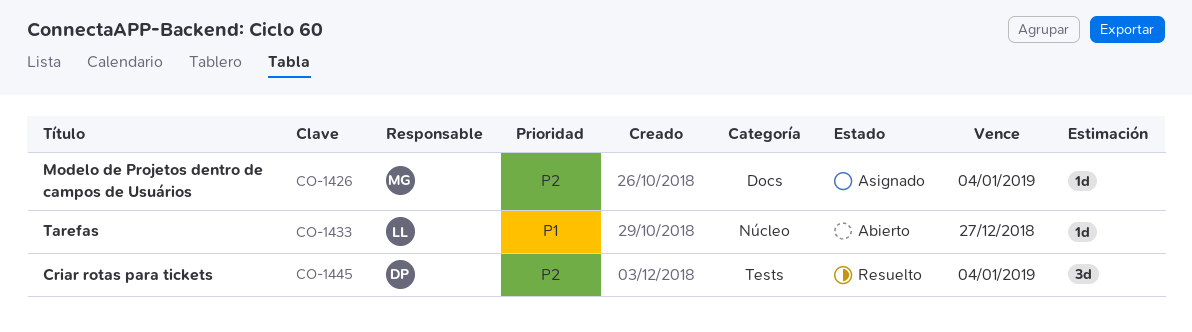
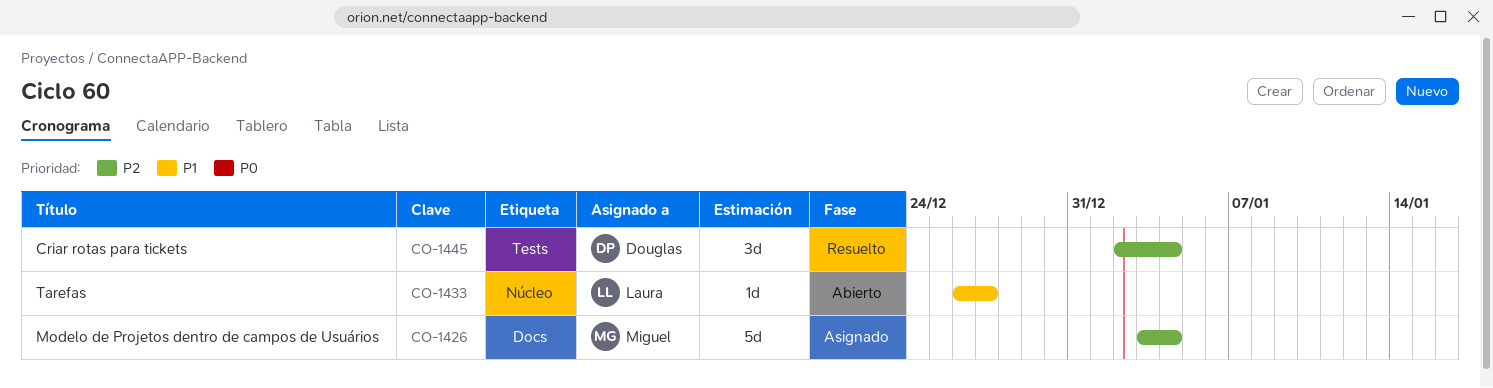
CO-1426, estimate: 1d -> 5d

